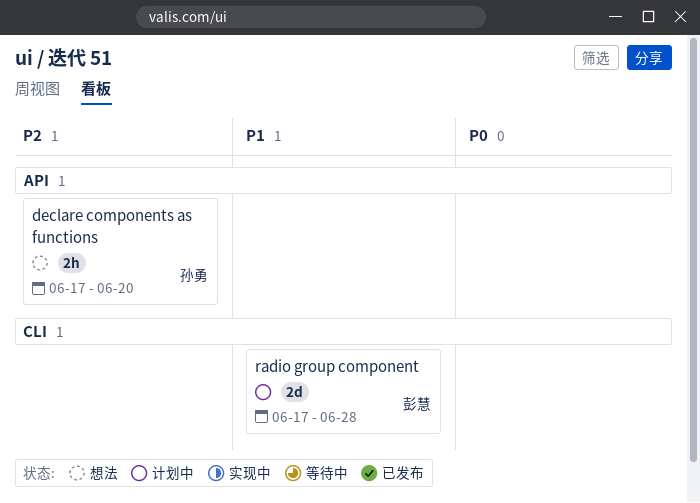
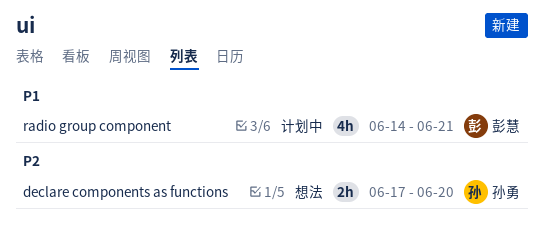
radio group component, estimate: 2d -> 4h
radio group component, start: Jun 17 -> Jun 14
radio group component, due: Jun 28 -> Jun 21

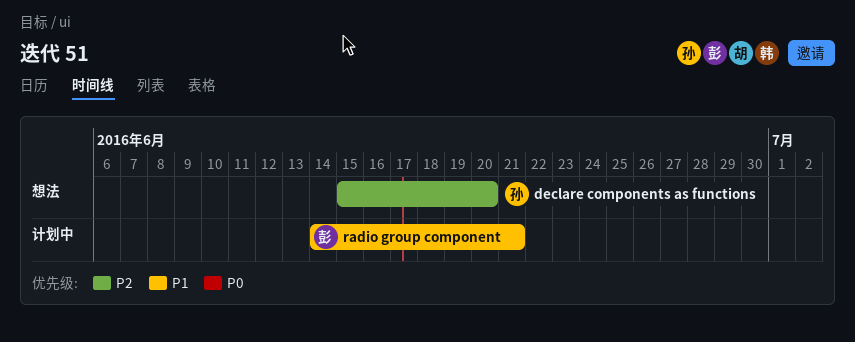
declare components as functions, start: Jun 17 -> Jun 15

